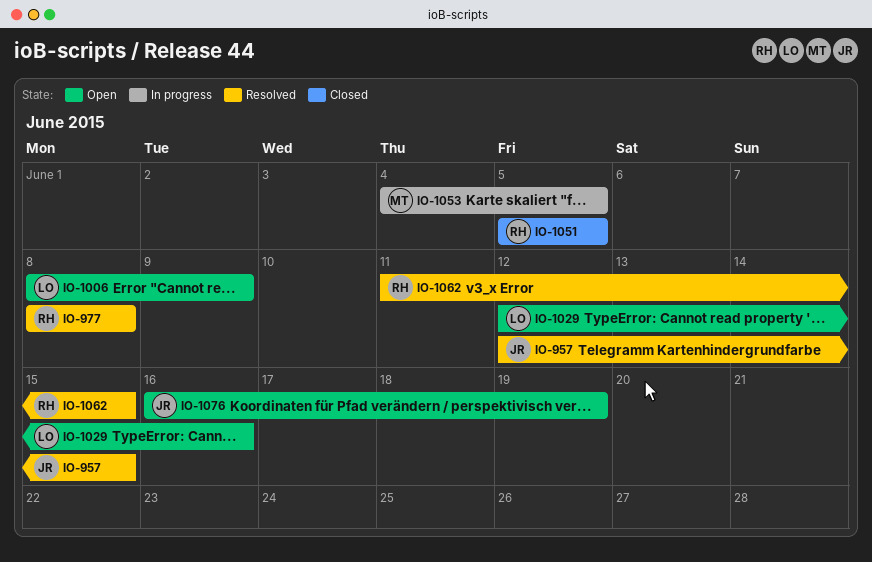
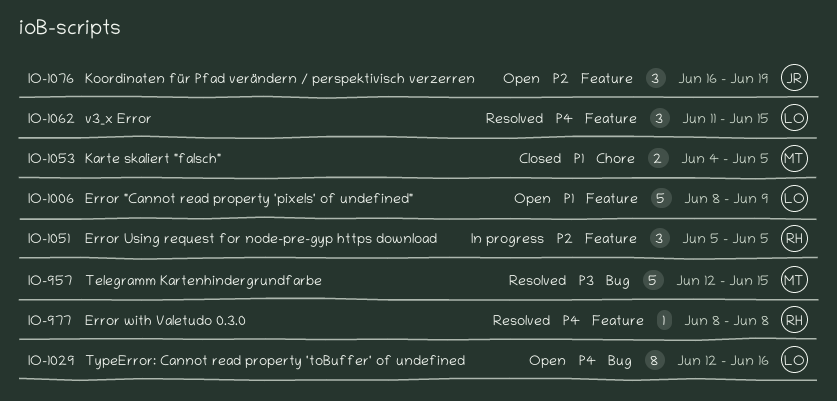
IO-957, owner: JR -> MT
IO-1051, status: Closed -> In progress
IO-1053, status: In progress -> Closed
IO-1062, owner: RH -> LO

